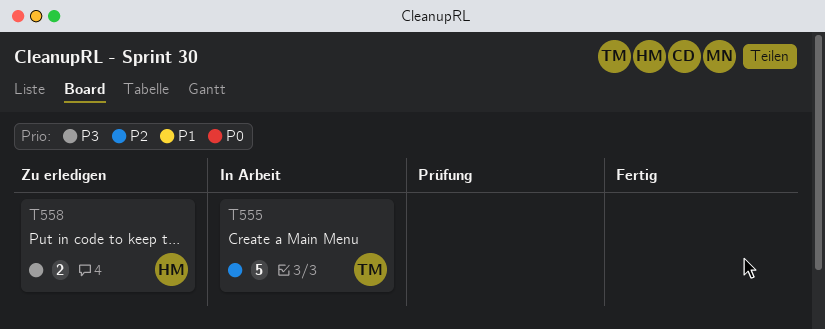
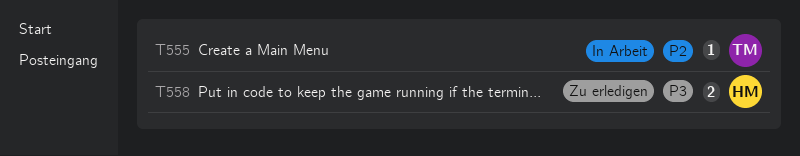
T555, estimate: 5 -> 1

